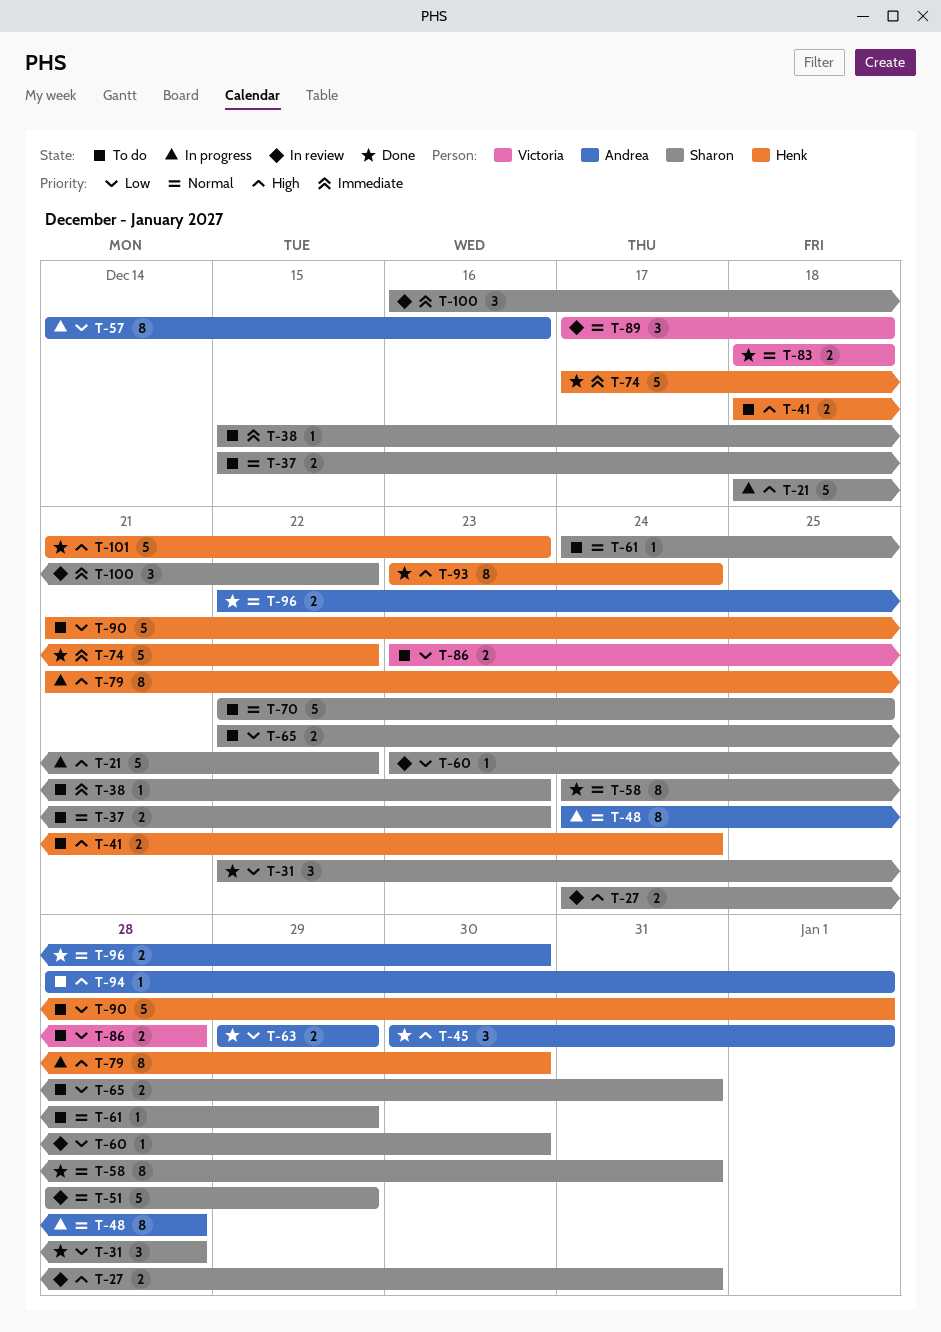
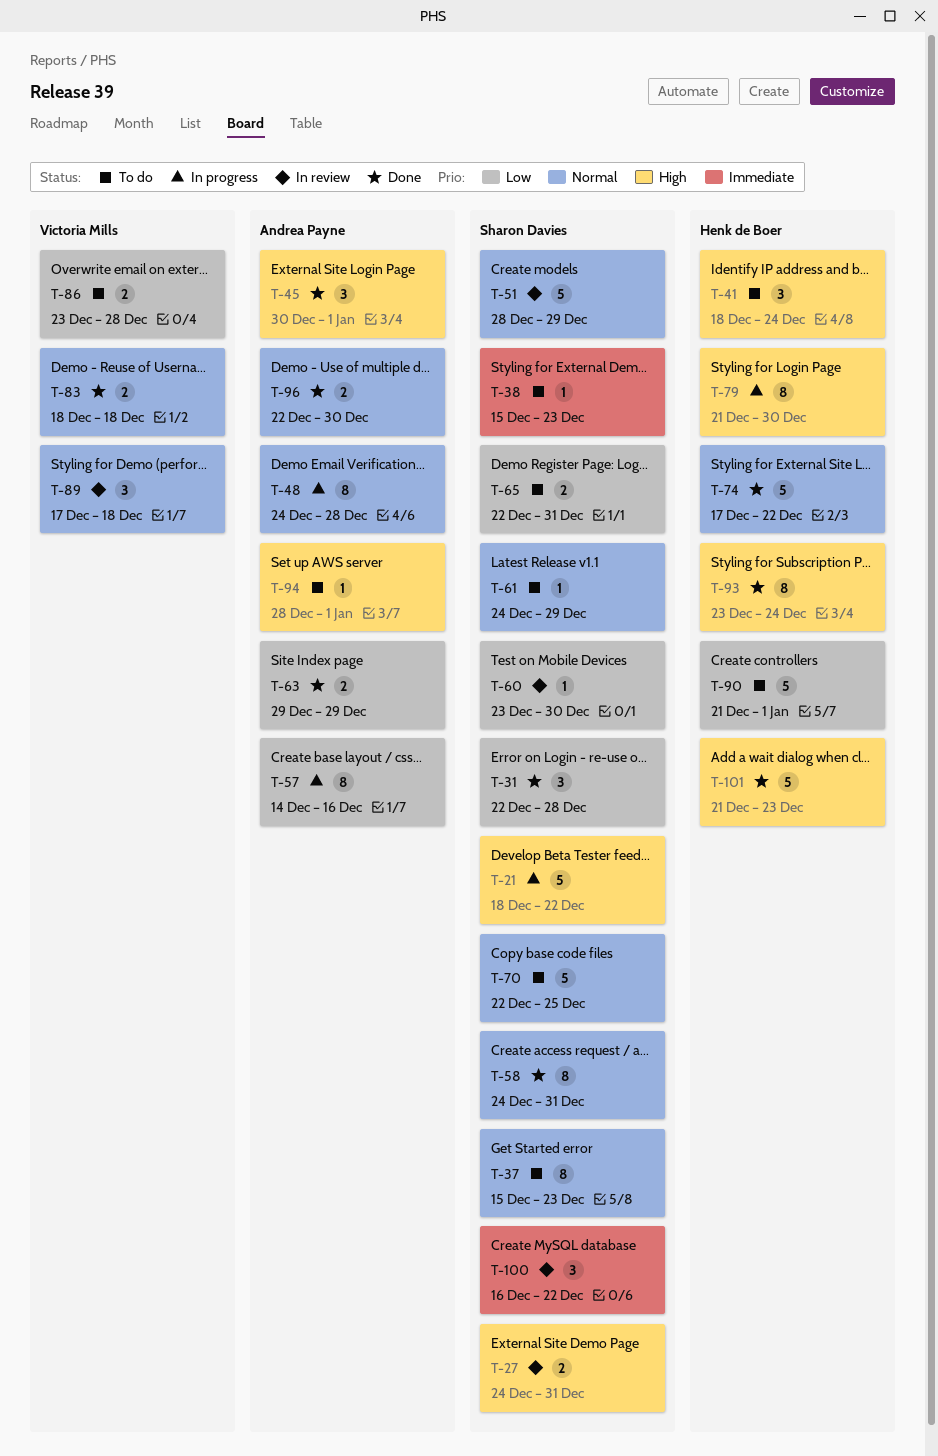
T-37, estimate: 2 -> 8
T-41, estimate: 2 -> 3
T-74, priority: Immediate -> Normal

